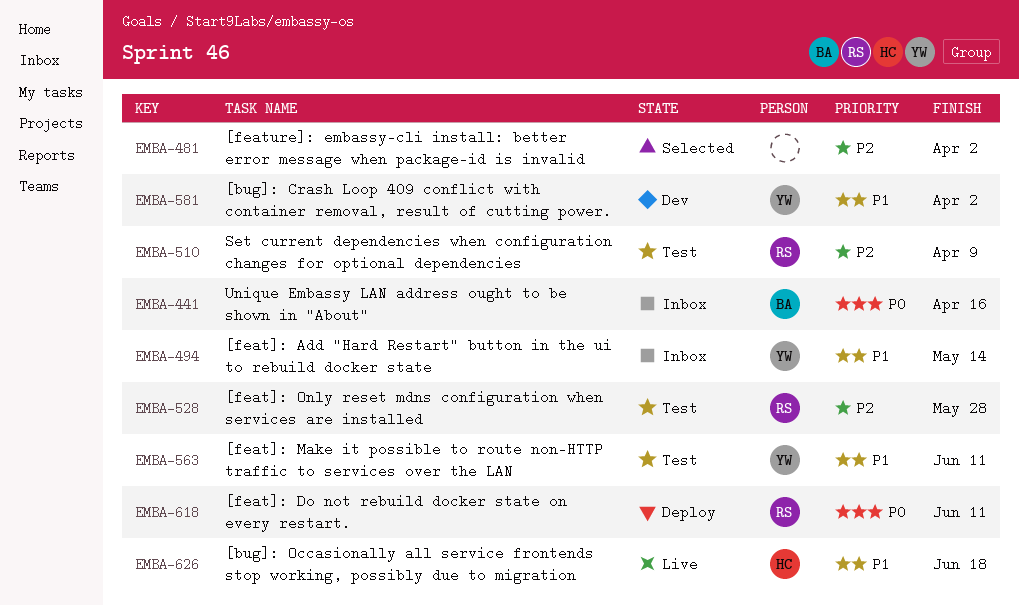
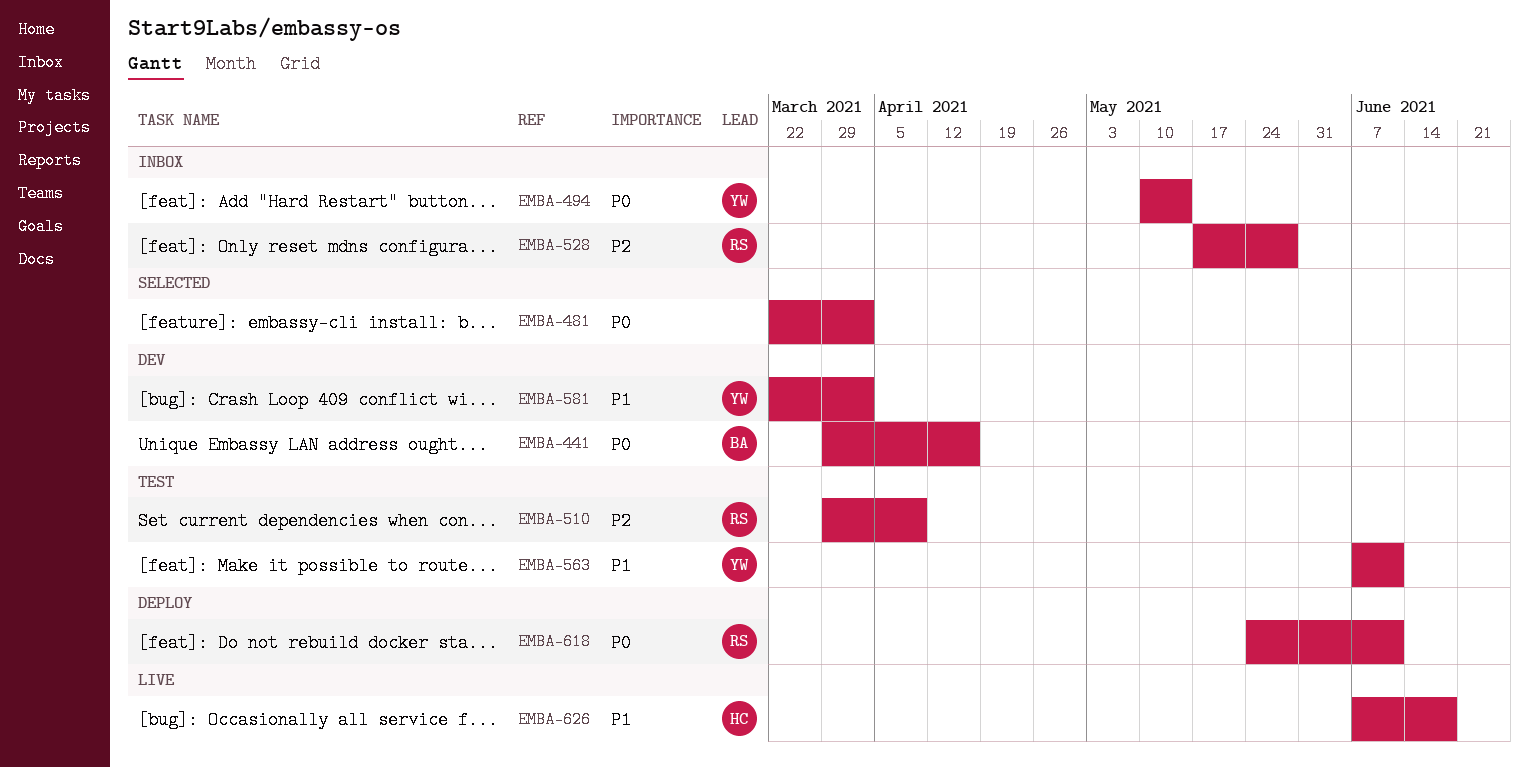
EMBA-441, status: Inbox -> Dev
EMBA-481, priority: P2 -> P0
EMBA-494, priority: P1 -> P0
EMBA-528, status: Test -> Inbox

